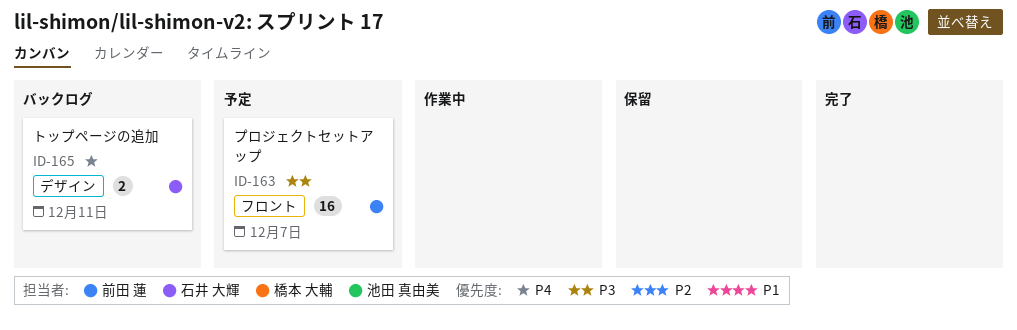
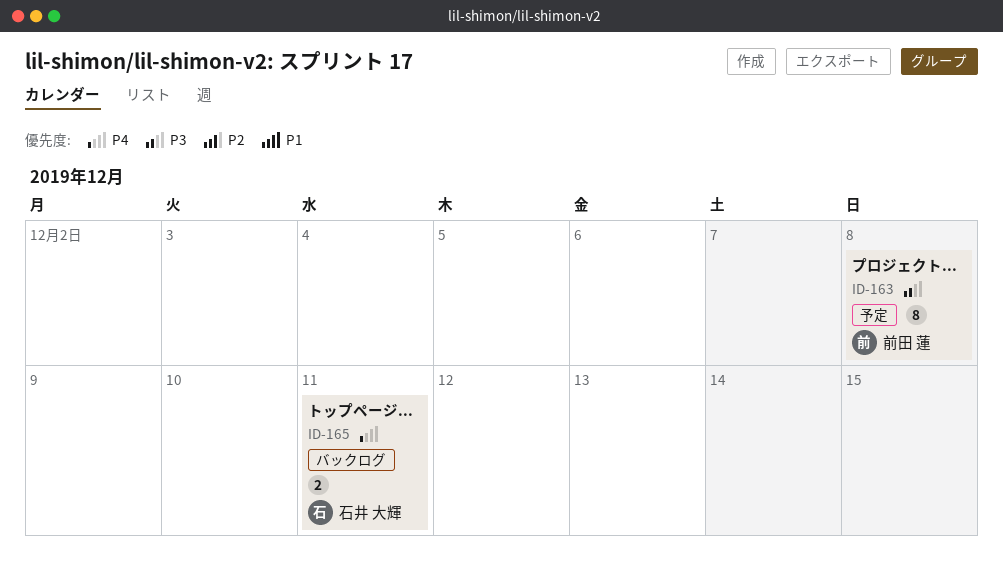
ID-163, estimate: 16 -> 8
ID-163, due: Dec 7 -> Dec 8

